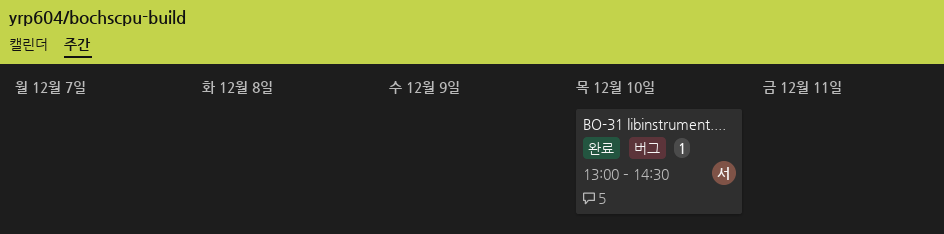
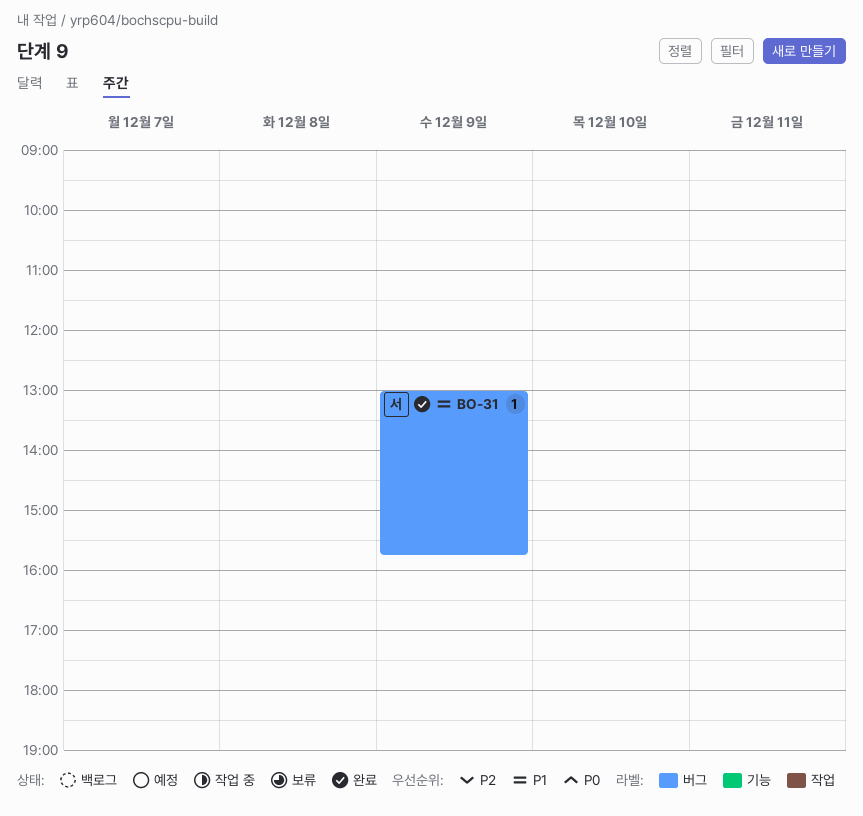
BO-31, day: Dec 10 -> Dec 9
BO-31, ends: 14:30 -> 15:45

